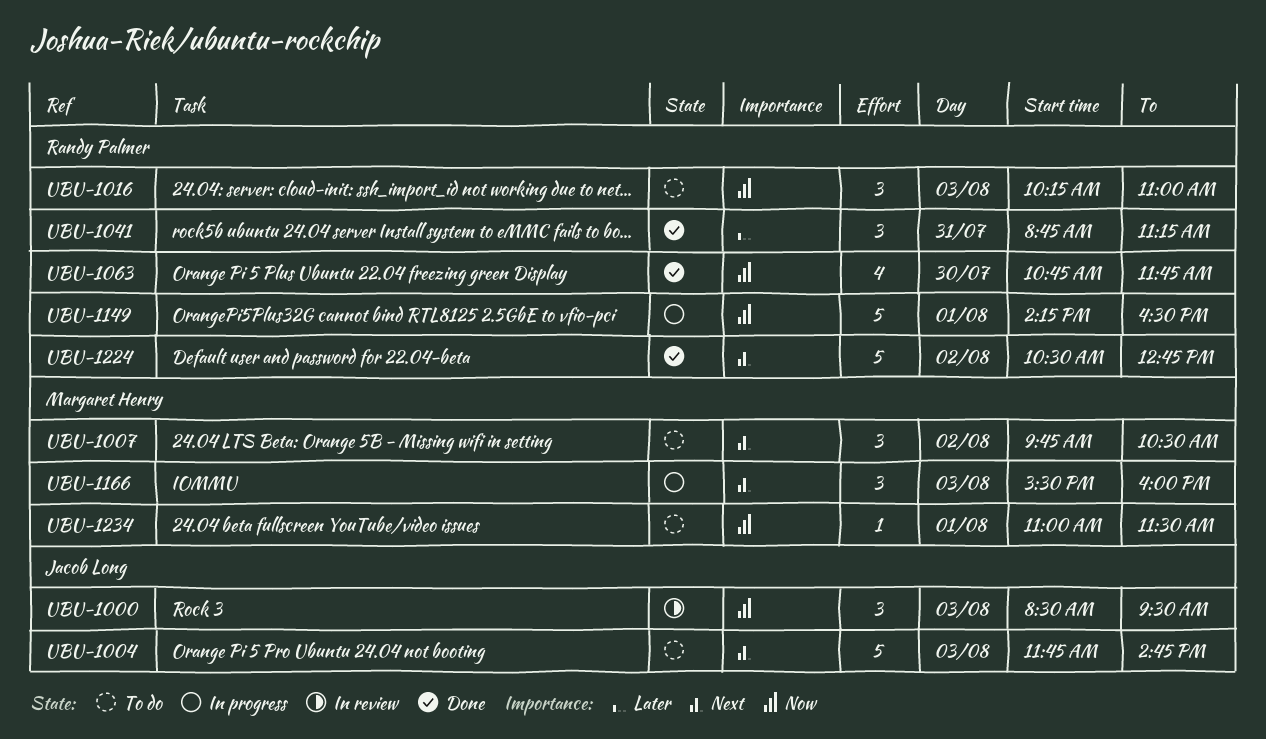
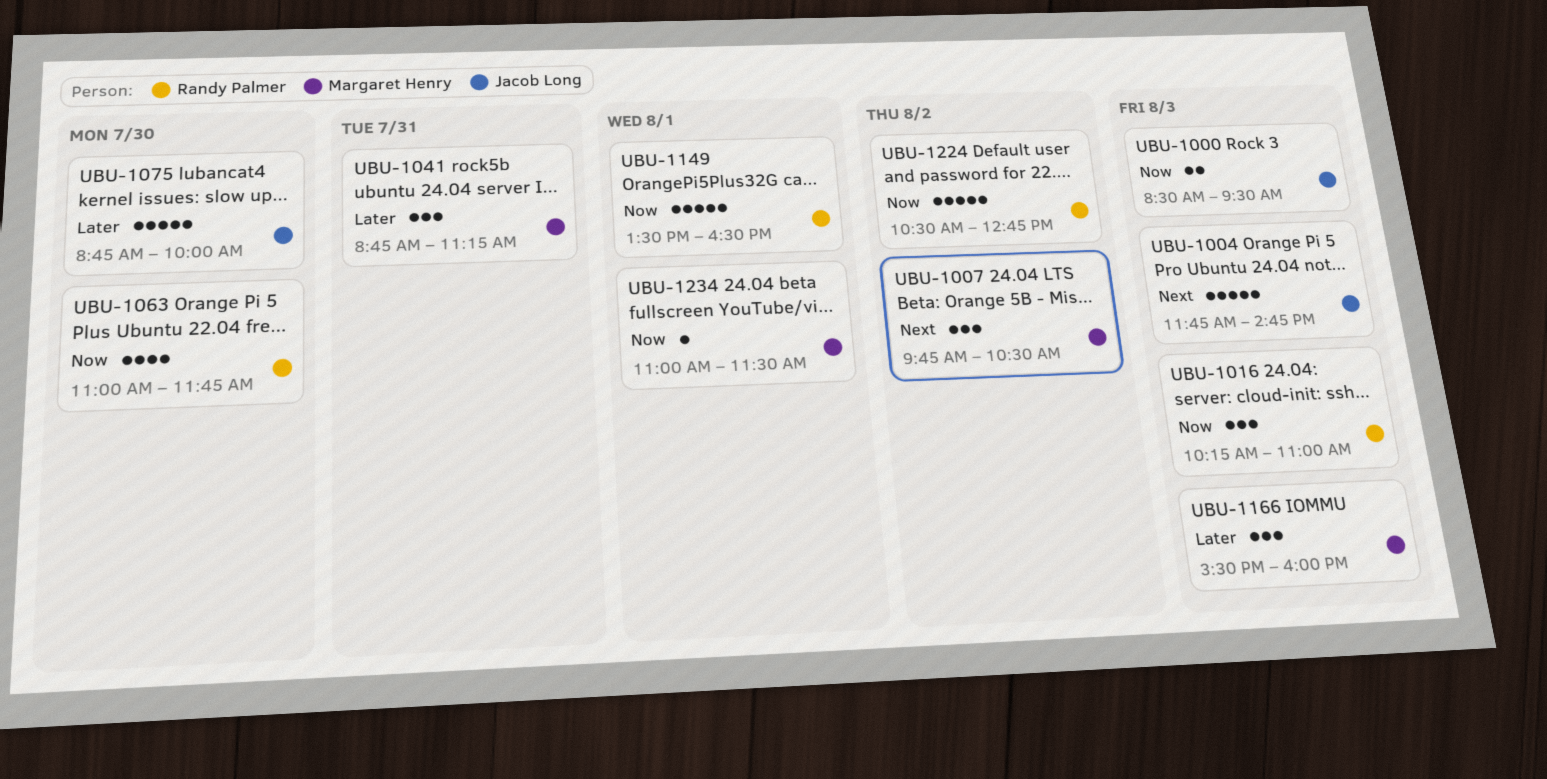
UBU-1000, estimate: 3 -> 2
UBU-1041, owner: Randy Palmer -> Margaret Henry
UBU-1063, begins: 10:45 -> 11:00
UBU-1075: none -> present
UBU-1149, begins: 14:15 -> 13:30
UBU-1166, priority: Next -> Later
UBU-1224, priority: Next -> Now

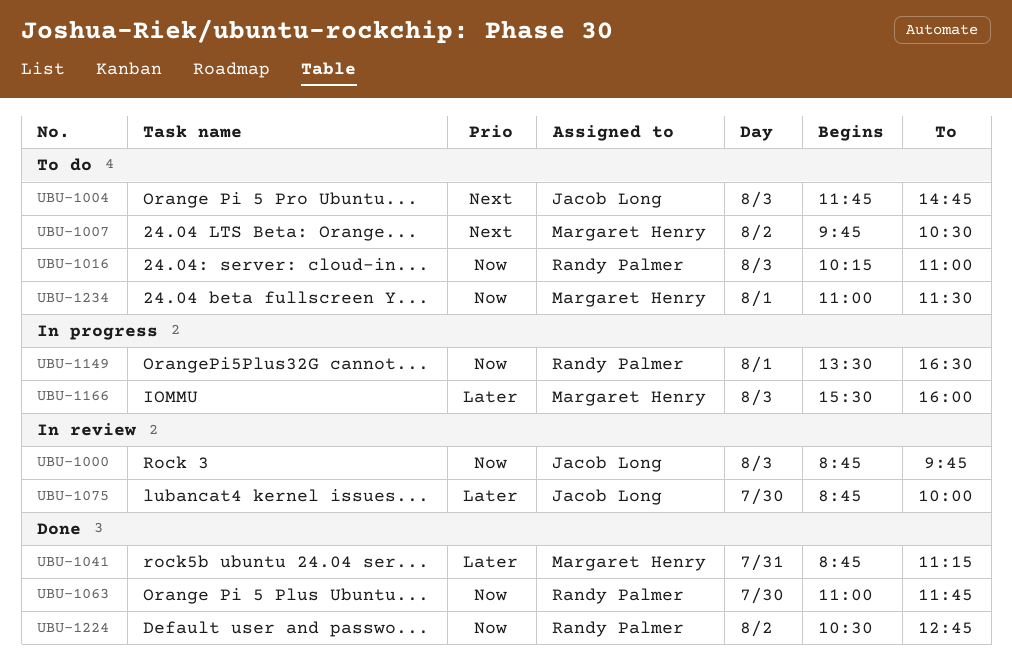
UBU-1000, begins: 08:30 -> 08:45
UBU-1000, ends: 09:30 -> 09:45

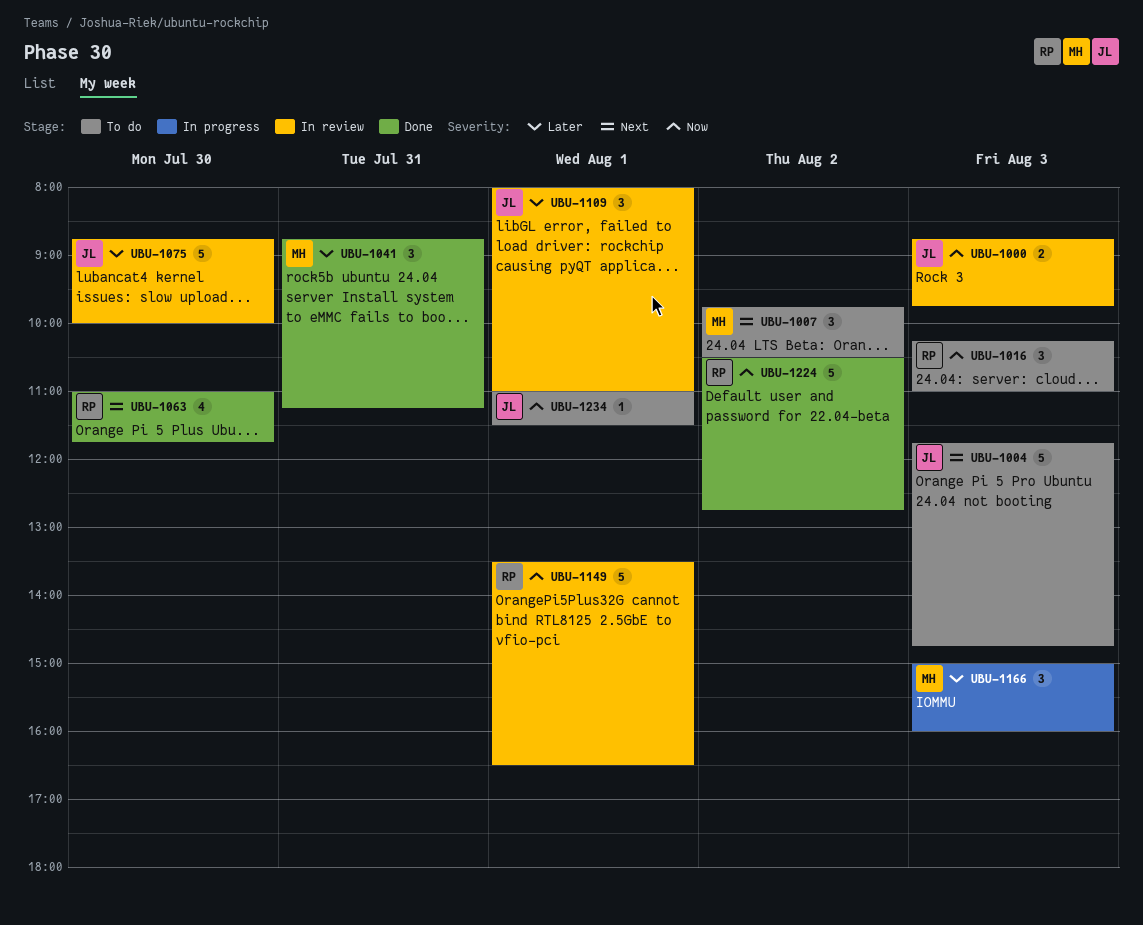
UBU-1063, priority: Now -> Next
UBU-1109: none -> present
UBU-1149, status: In progress -> In review
UBU-1166, begins: 15:30 -> 15:00
UBU-1234, owner: Margaret Henry -> Jacob Long

